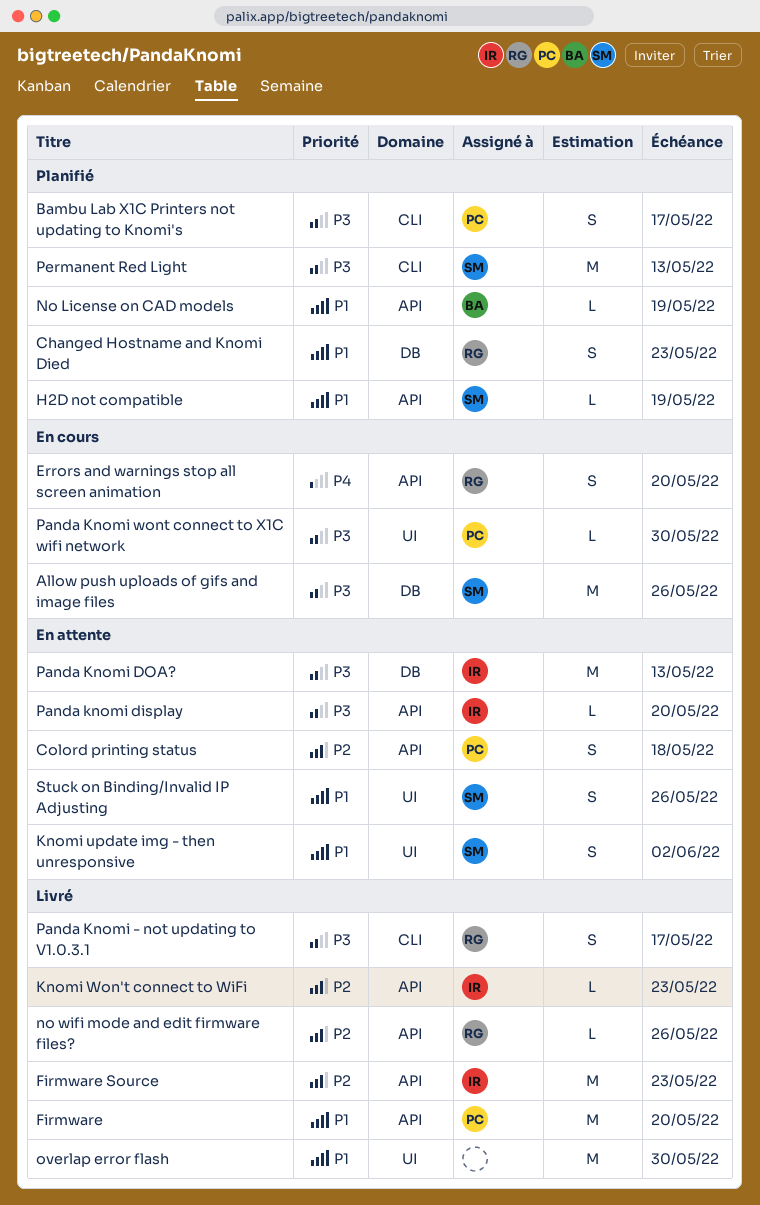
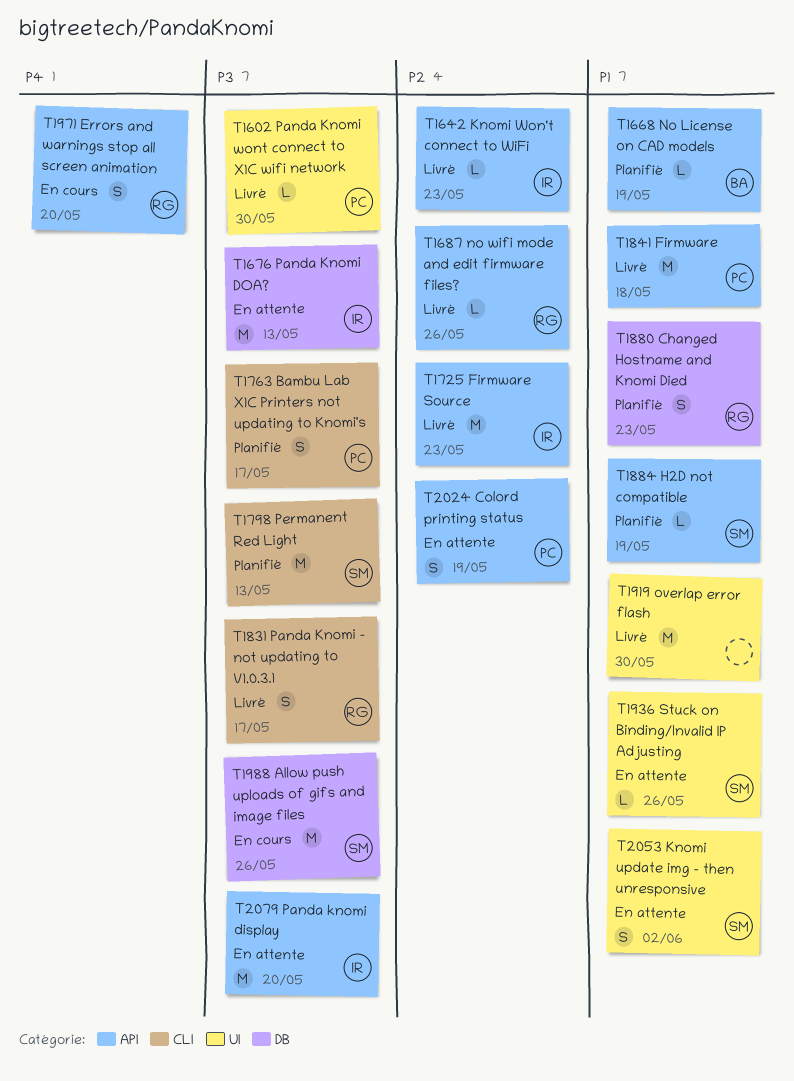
Colord printing status, due: May 18 -> May 19
Firmware, due: May 20 -> May 18
Panda knomi display, estimate: L -> M
Panda Knomi wont connect to X1C wifi network, status: En cours -> Livré
Stuck on Binding/Invalid IP Adjusting, estimate: S -> L

